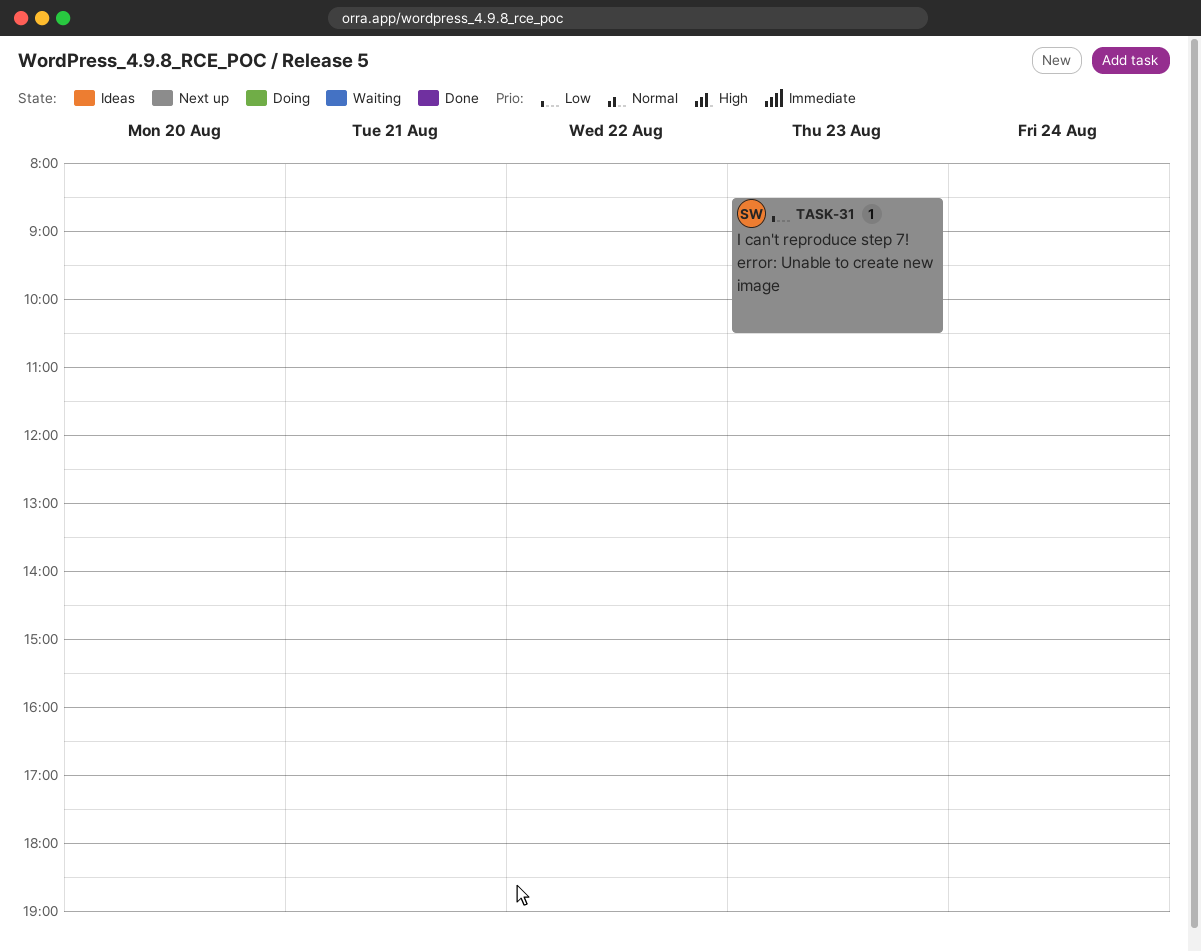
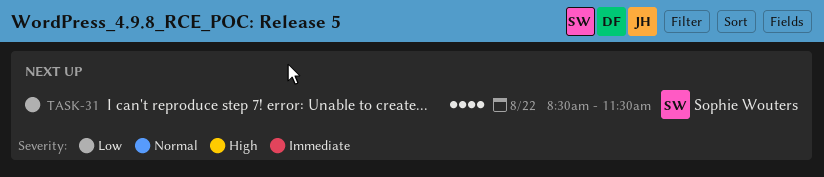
TASK-31, estimate: 1 -> 4
TASK-31, day: Aug 23 -> Aug 22
TASK-31, ends: 10:30 -> 11:30

